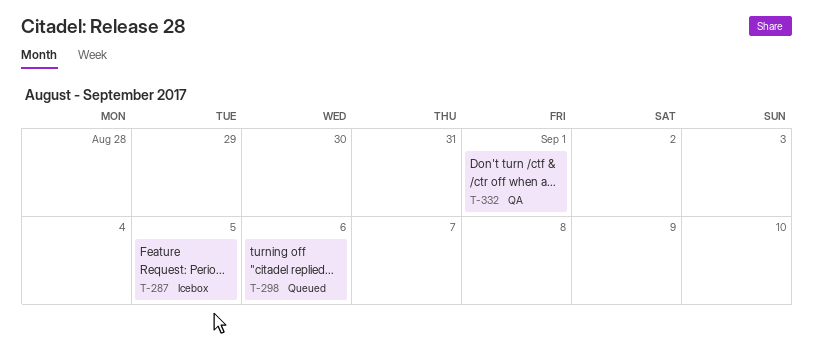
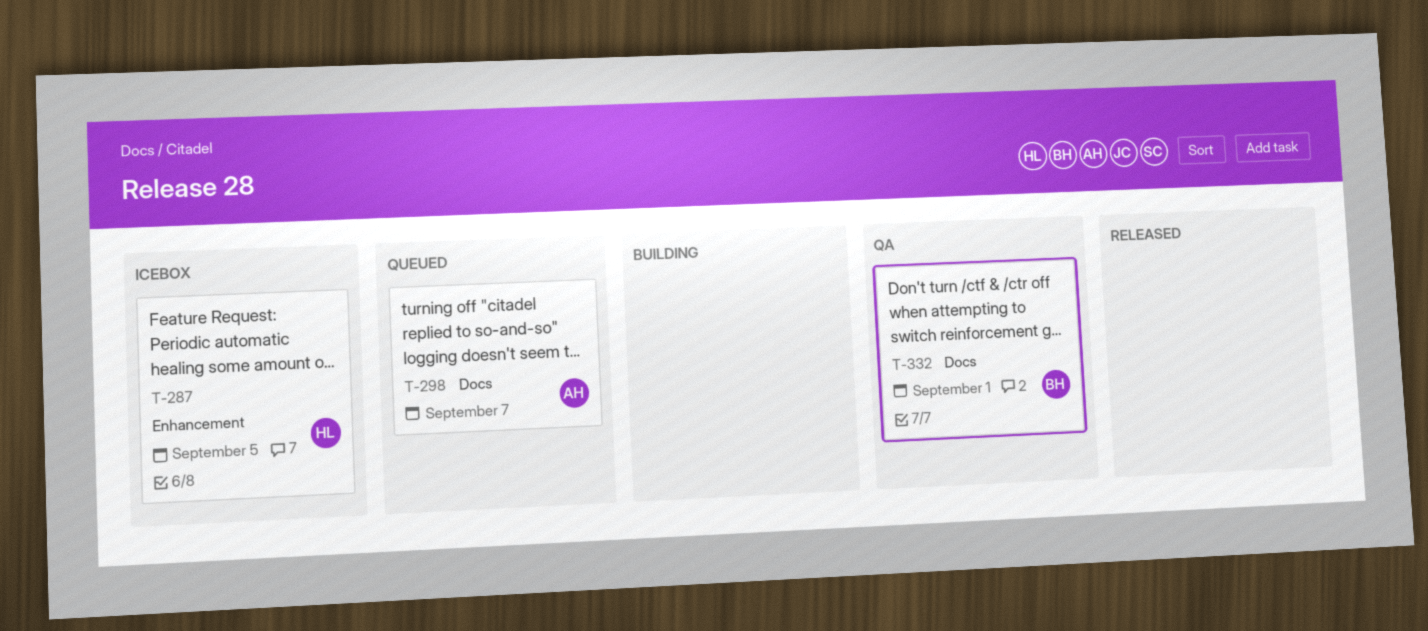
T-298, due: Sep 6 -> Sep 7

